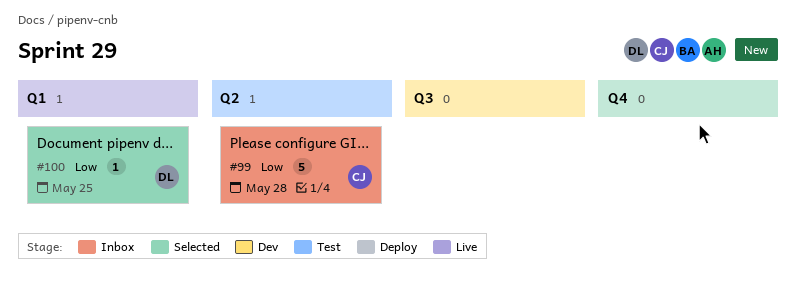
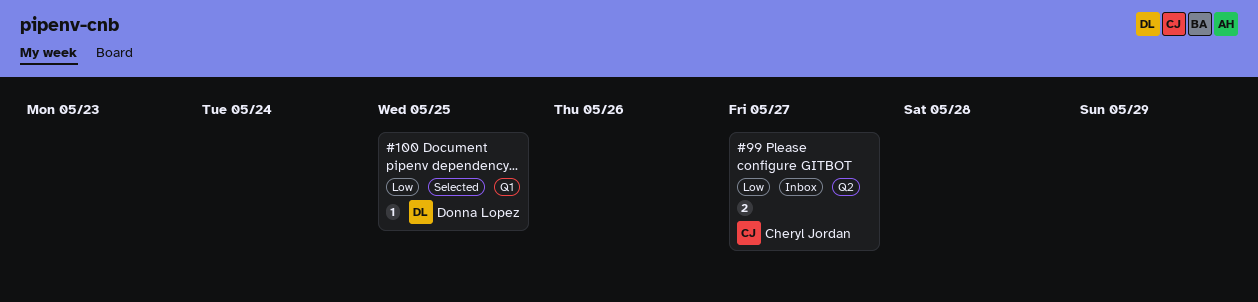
#99, estimate: 5 -> 2
#99, due: May 28 -> May 27

